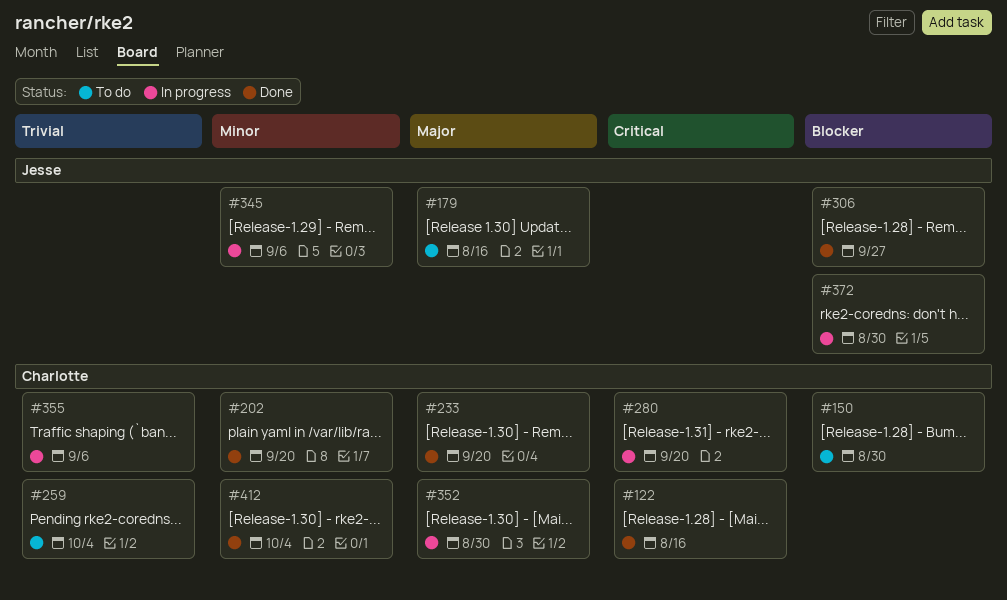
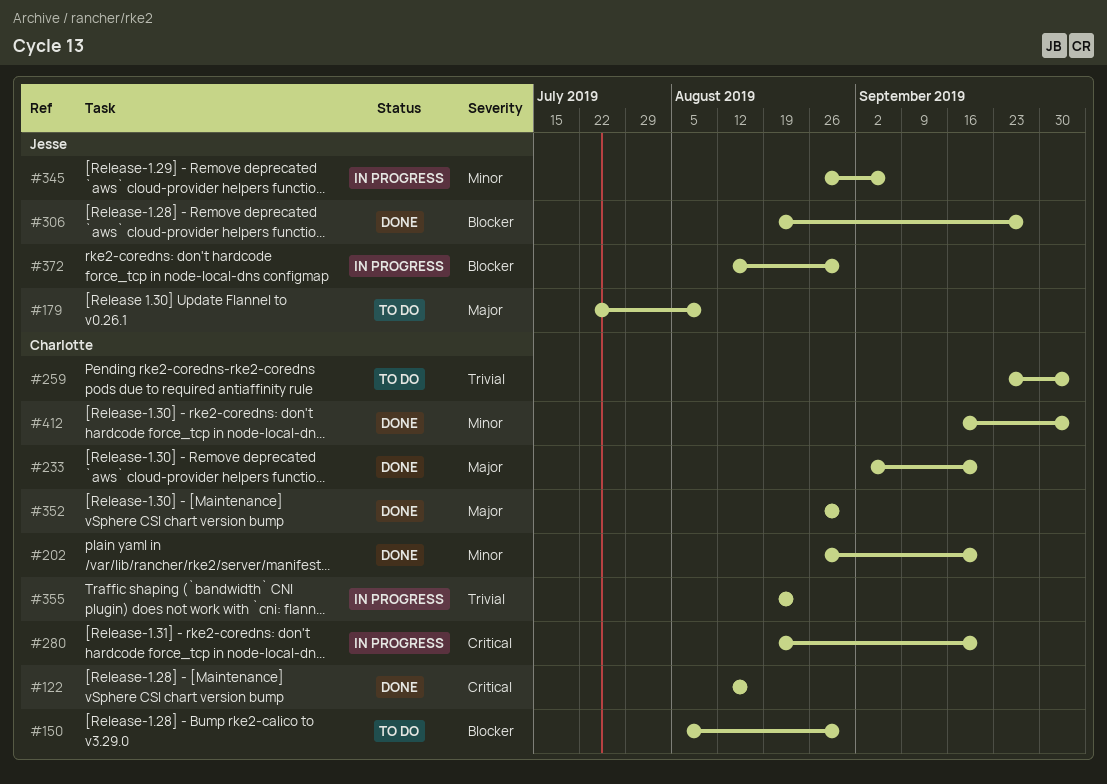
#179, due: Aug 16 -> Aug 9
#352, status: In progress -> Done
#355, due: Sep 6 -> Aug 23

